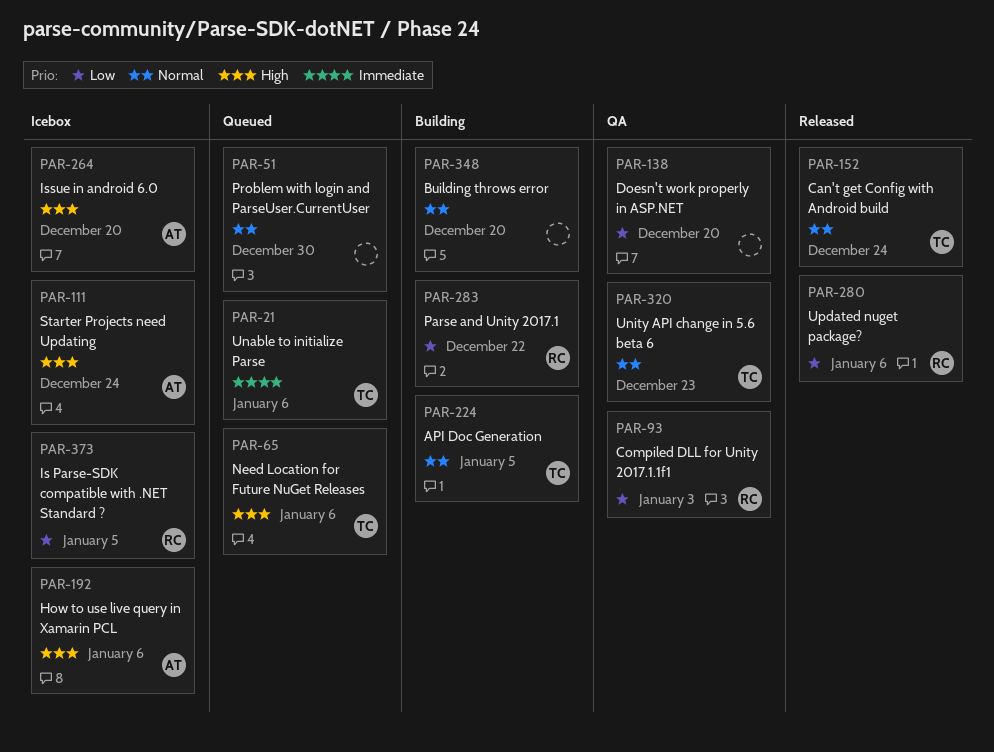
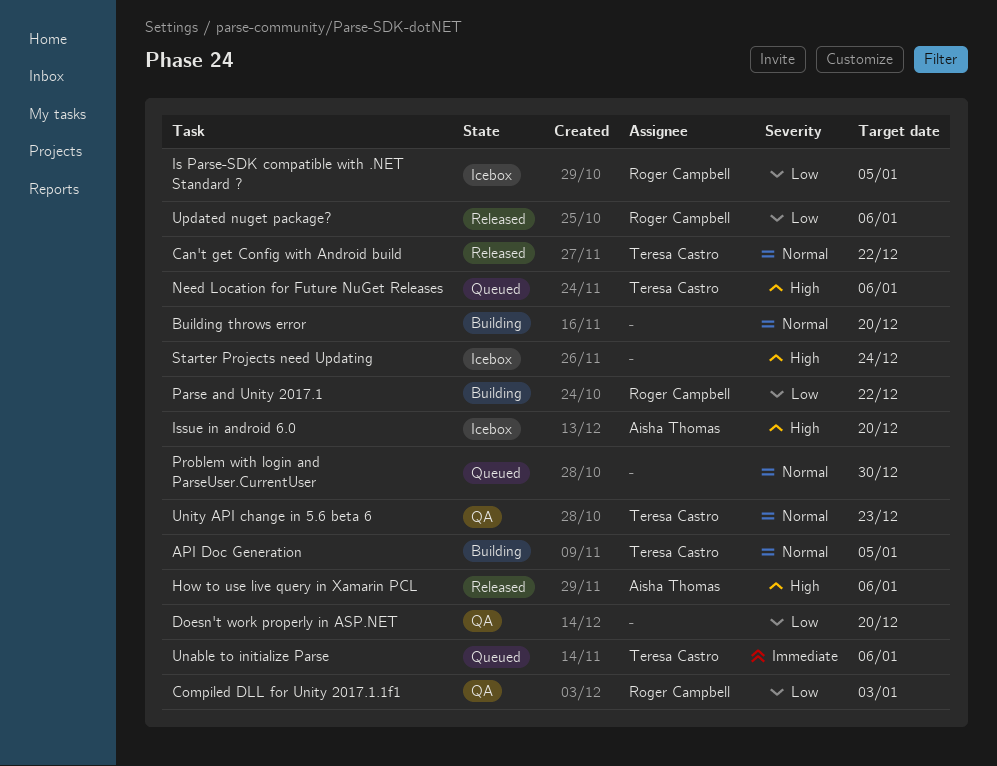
Can't get Config with Android build, due: Dec 24 -> Dec 22
How to use live query in Xamarin PCL, status: Icebox -> Released
Starter Projects need Updating, owner: Aisha Thomas -> none

